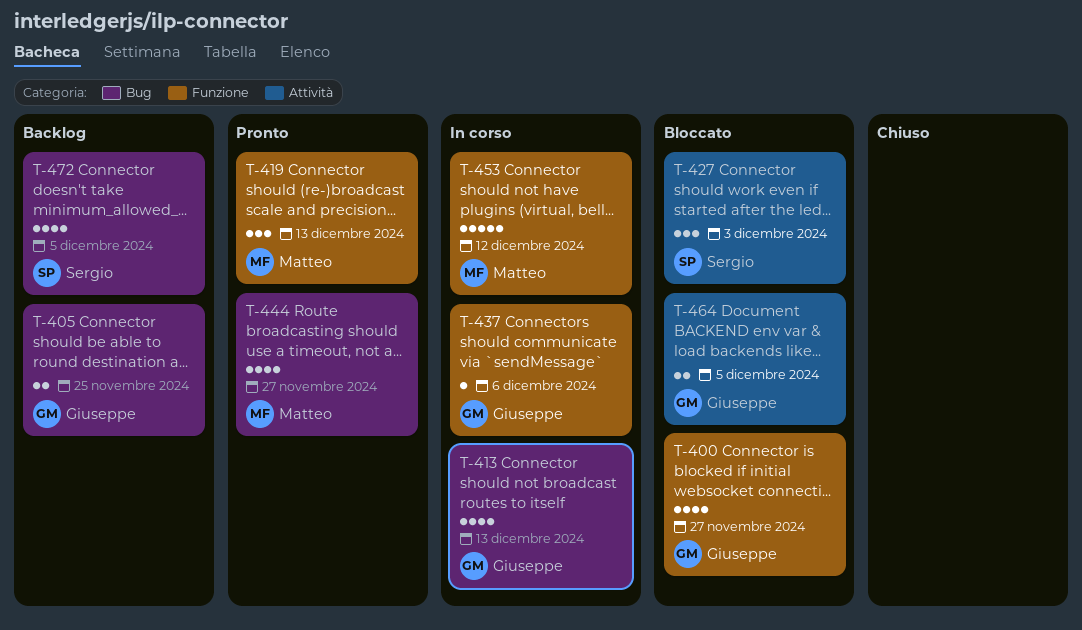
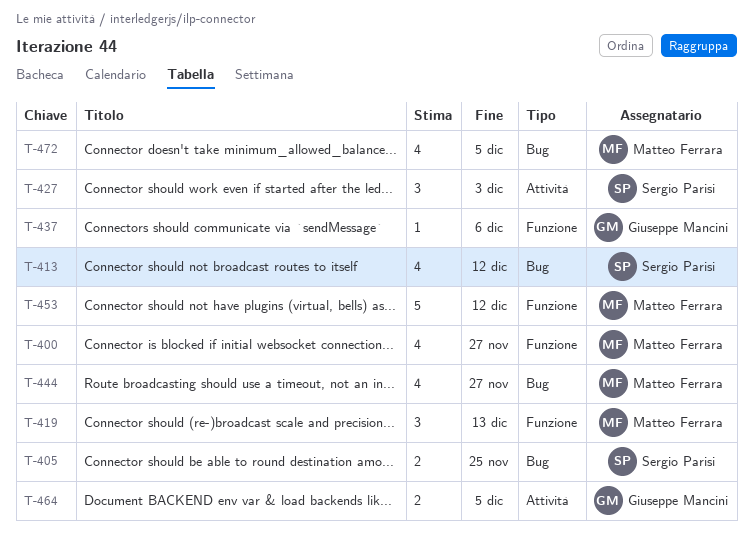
T-400, owner: Giuseppe Mancini -> Matteo Ferrara
T-405, owner: Giuseppe Mancini -> Sergio Parisi
T-413, owner: Giuseppe Mancini -> Sergio Parisi
T-413, due: Dec 13 -> Dec 12
T-472, owner: Sergio Parisi -> Matteo Ferrara

